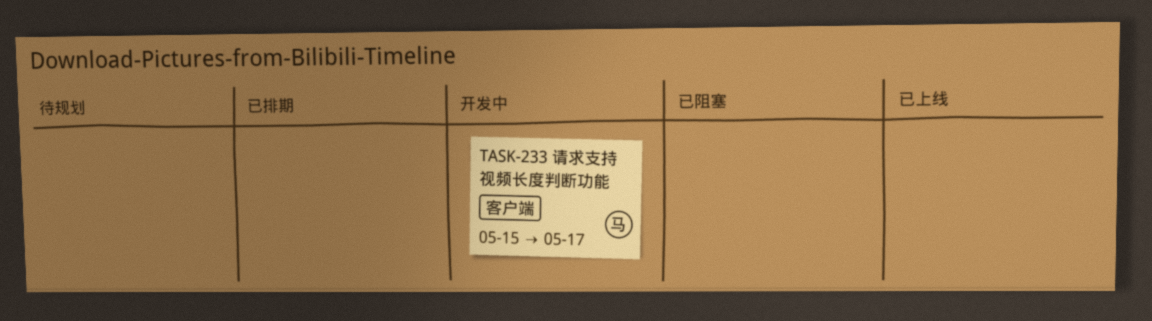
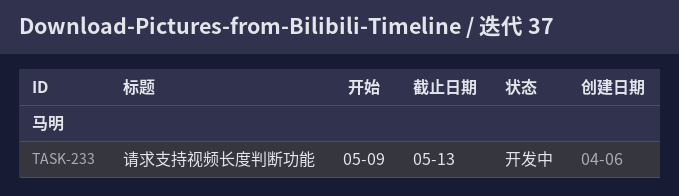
TASK-233, start: May 15 -> May 9
TASK-233, due: May 17 -> May 13

